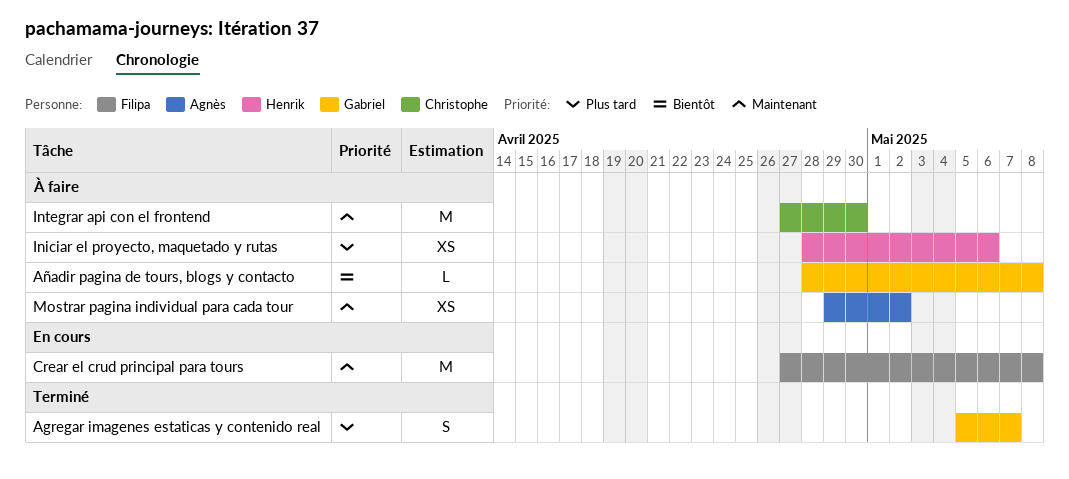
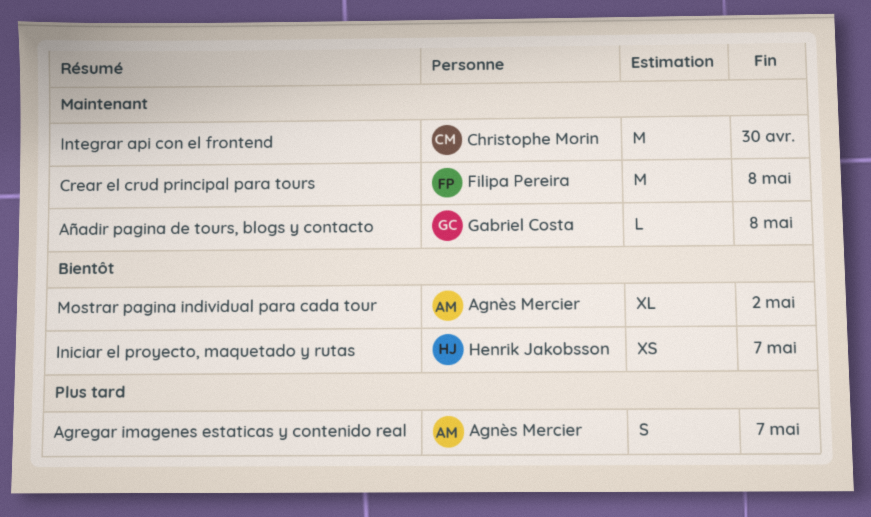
Agregar imagenes estaticas y contenido real, owner: Gabriel Costa -> Agnès Mercier
Añadir pagina de tours, blogs y contacto, priority: Bientôt -> Maintenant
Iniciar el proyecto, maquetado y rutas, priority: Plus tard -> Bientôt
Iniciar el proyecto, maquetado y rutas, due: May 6 -> May 7
Mostrar pagina individual para cada tour, priority: Maintenant -> Bientôt
Mostrar pagina individual para cada tour, estimate: XS -> XL

